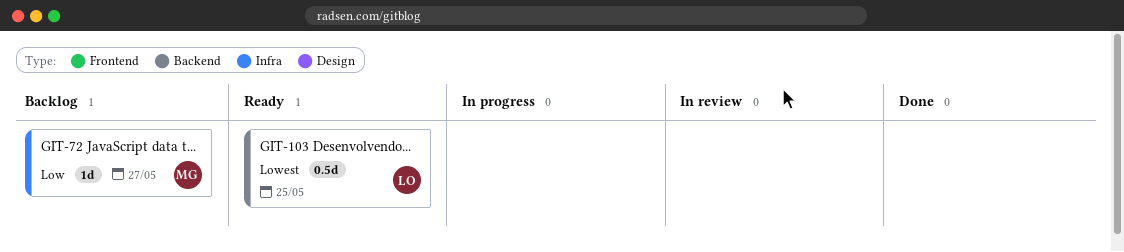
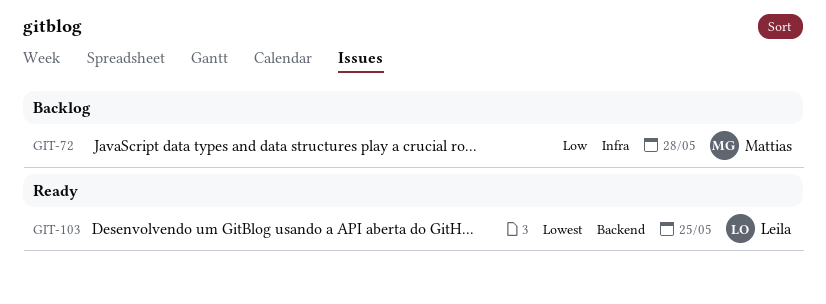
GIT-72, due: May 27 -> May 28

